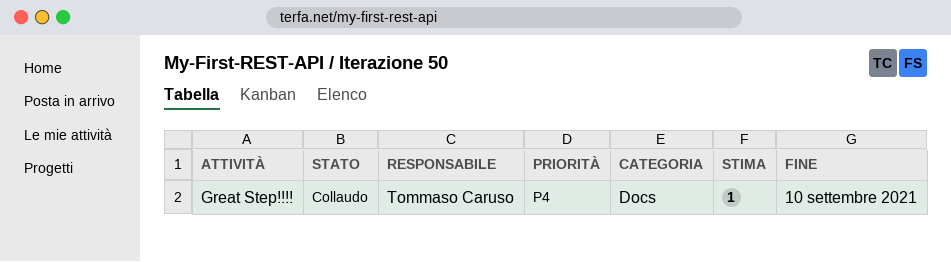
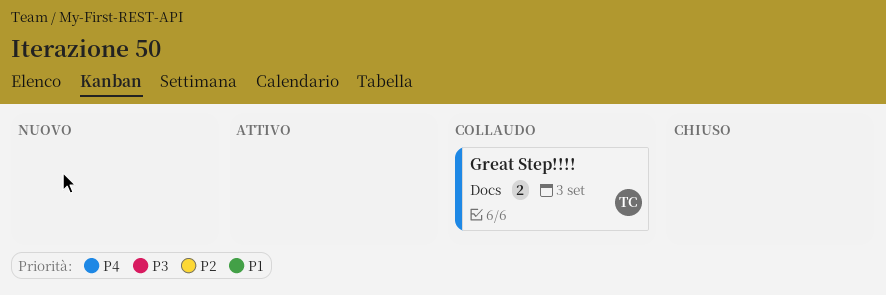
Great Step!!!!, estimate: 1 -> 2
Great Step!!!!, due: Sep 10 -> Sep 3

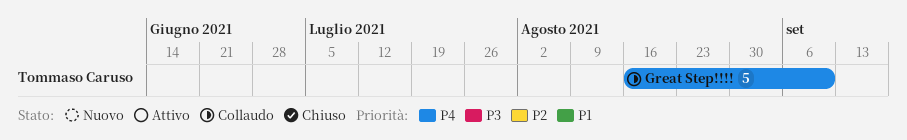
Great Step!!!!, estimate: 2 -> 5
Great Step!!!!, due: Sep 3 -> Sep 10

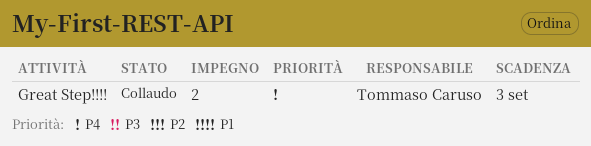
Great Step!!!!, estimate: 5 -> 2
Great Step!!!!, due: Sep 10 -> Sep 3

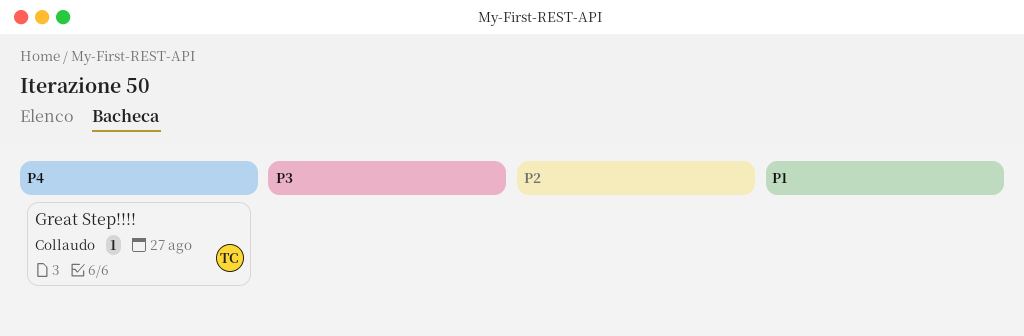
Great Step!!!!, estimate: 2 -> 1
Great Step!!!!, due: Sep 3 -> Aug 27

